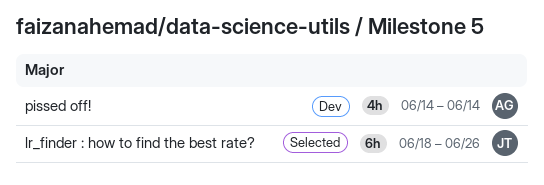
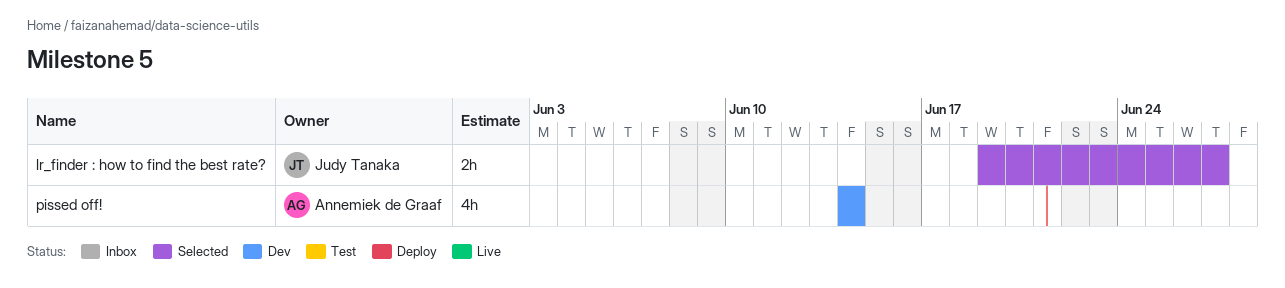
lr_finder : how to find the best rate?, estimate: 6h -> 2h
lr_finder : how to find the best rate?, start: Jun 18 -> Jun 19
lr_finder : how to find the best rate?, due: Jun 26 -> Jun 27

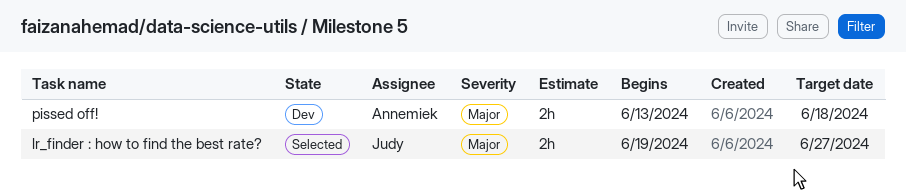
pissed off!, estimate: 4h -> 2h
pissed off!, start: Jun 14 -> Jun 13
pissed off!, due: Jun 14 -> Jun 18

